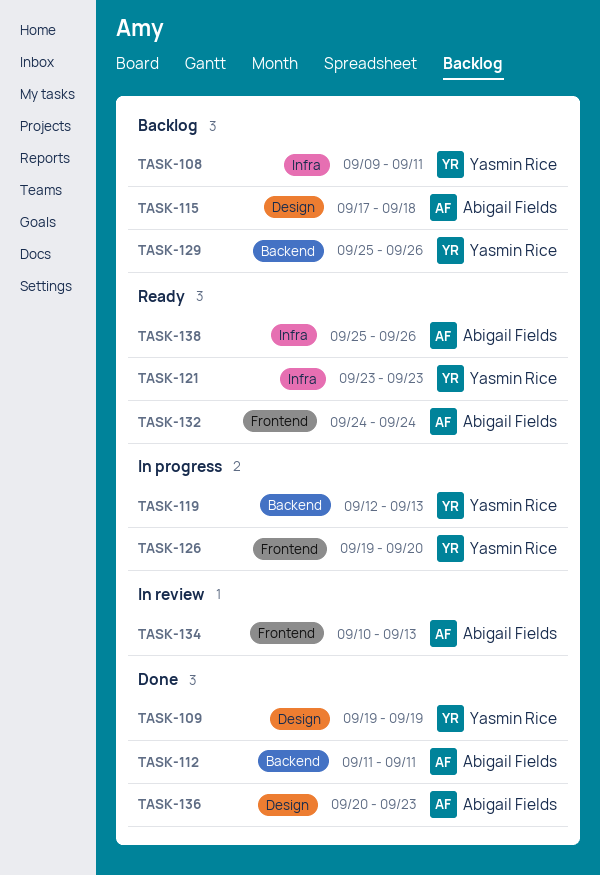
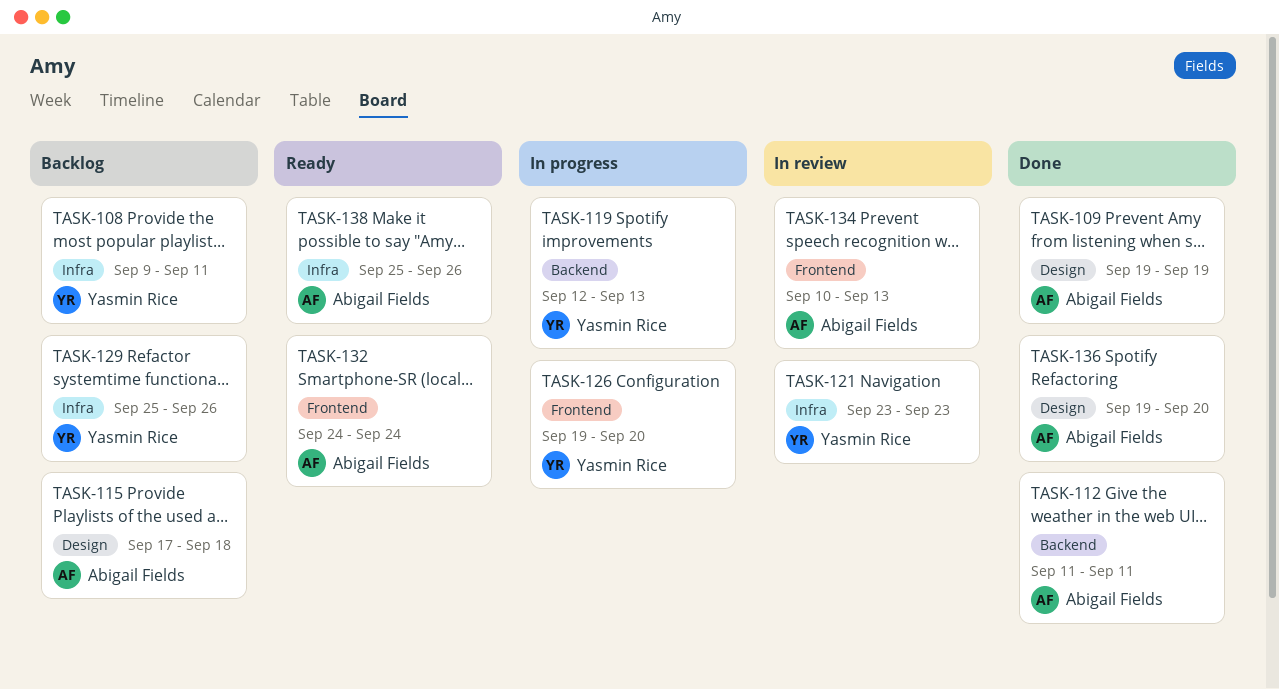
TASK-109, owner: Yasmin Rice -> Abigail Fields
TASK-121, status: Ready -> In review
TASK-129, label: Backend -> Infra
TASK-136, start: Sep 20 -> Sep 19
TASK-136, due: Sep 23 -> Sep 20

